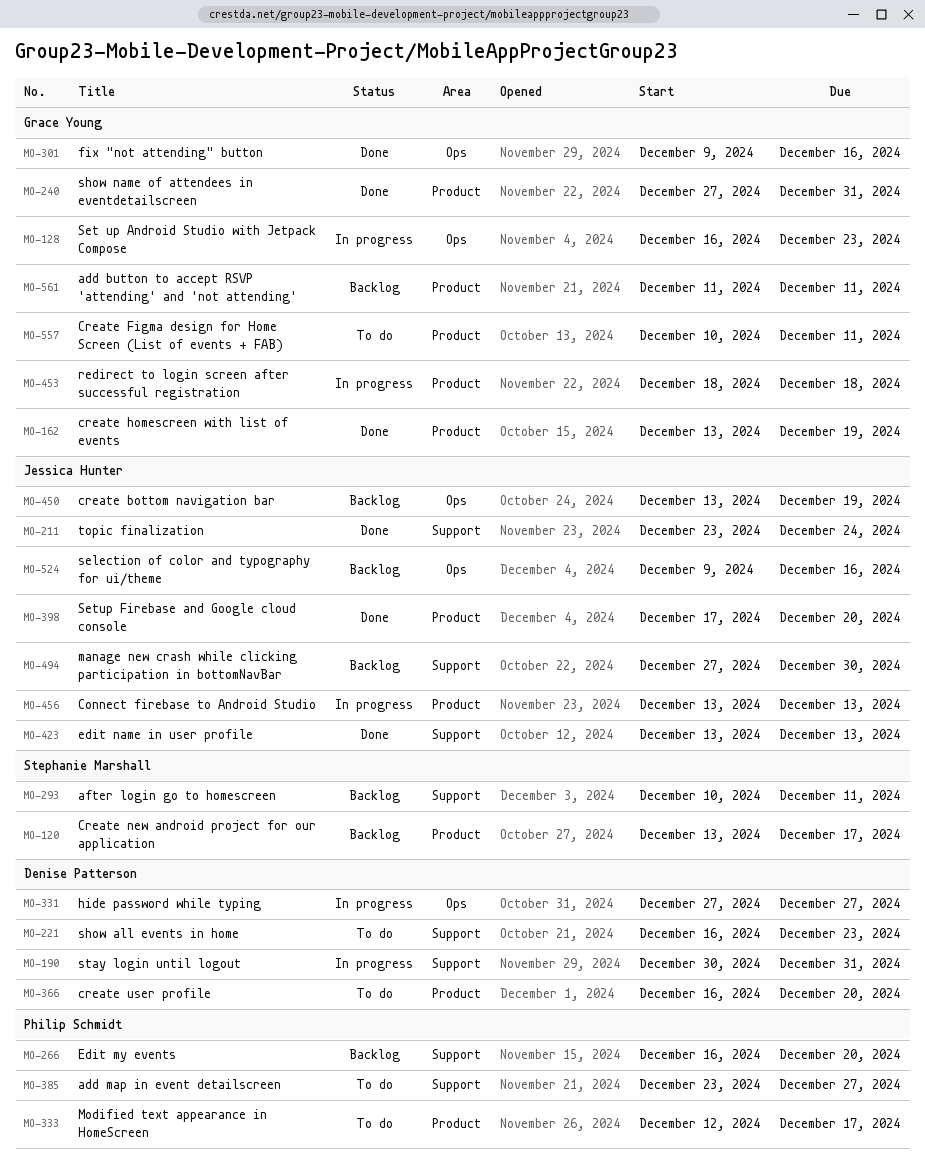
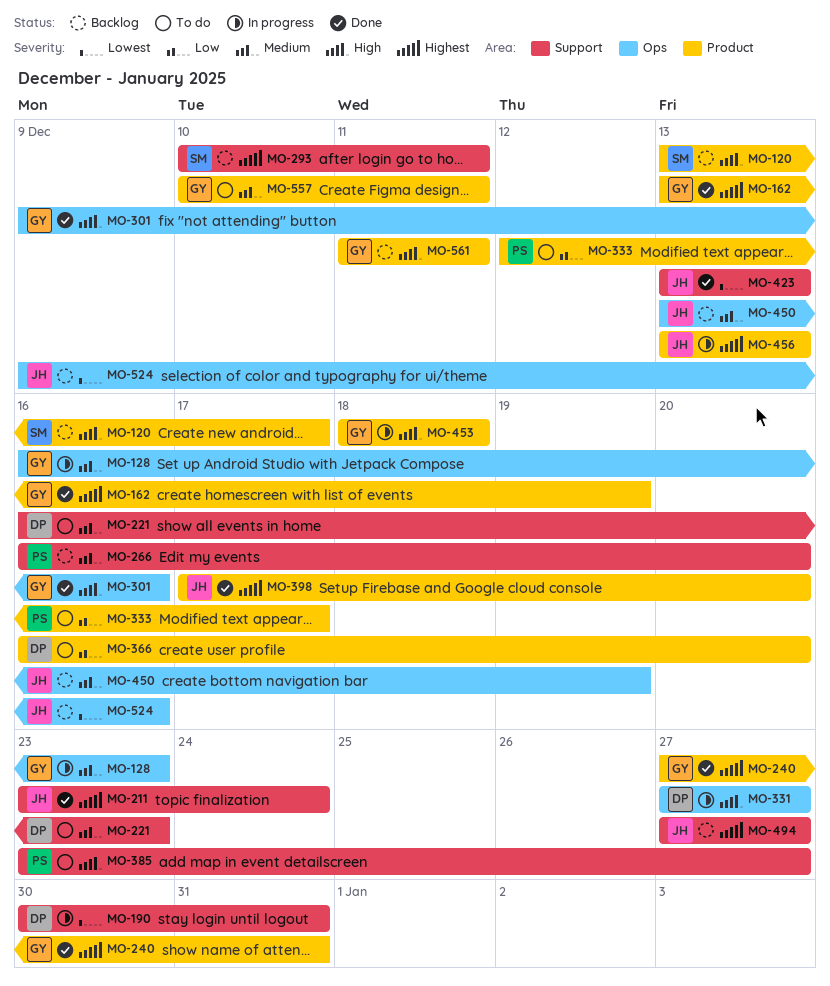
MO-494, due: Dec 30 -> Dec 27

